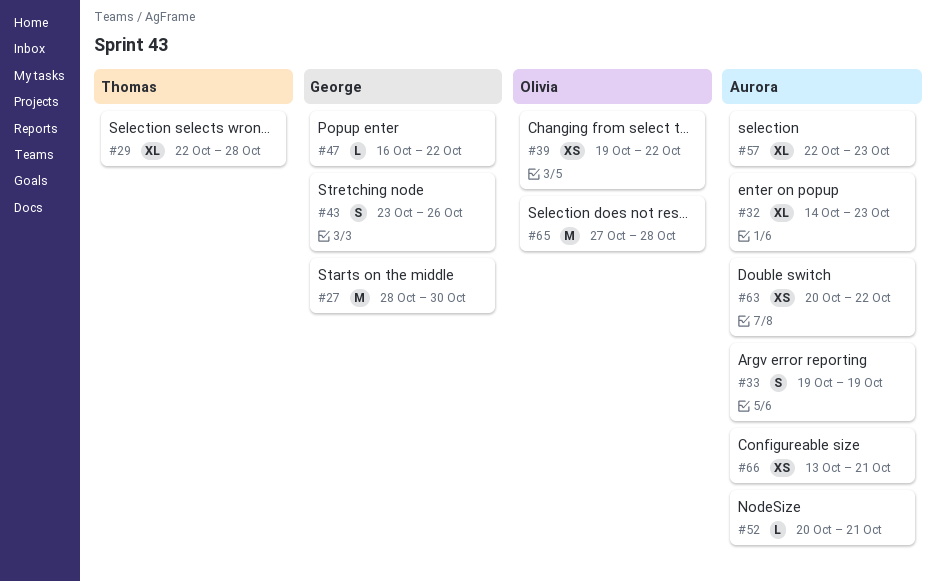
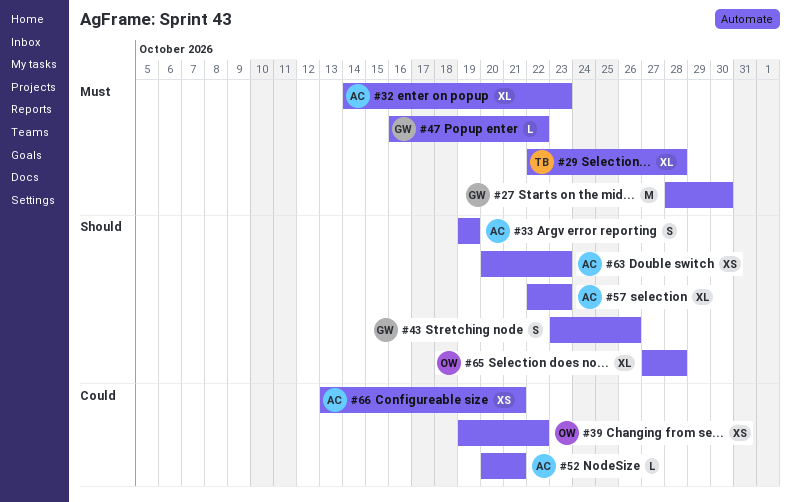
#63, due: Oct 22 -> Oct 23
#65, estimate: M -> XL

